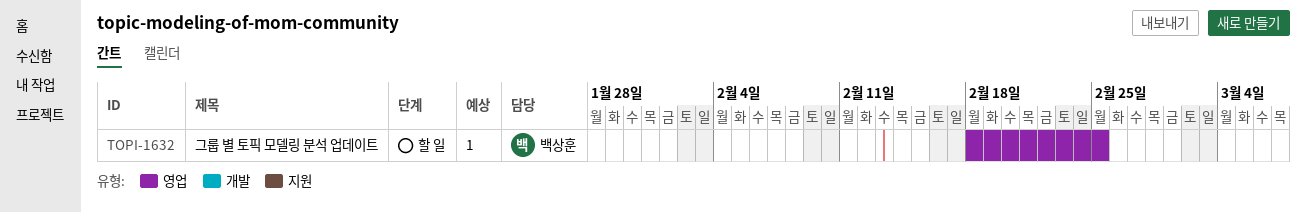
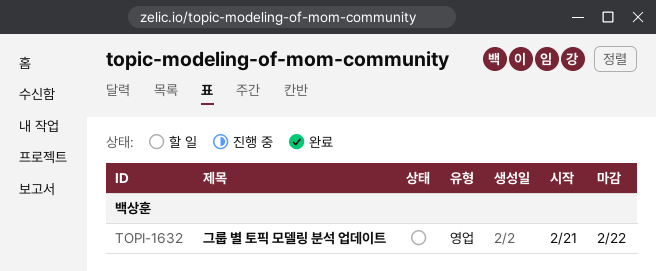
TOPI-1632, start: Feb 18 -> Feb 21
TOPI-1632, due: Feb 25 -> Feb 22

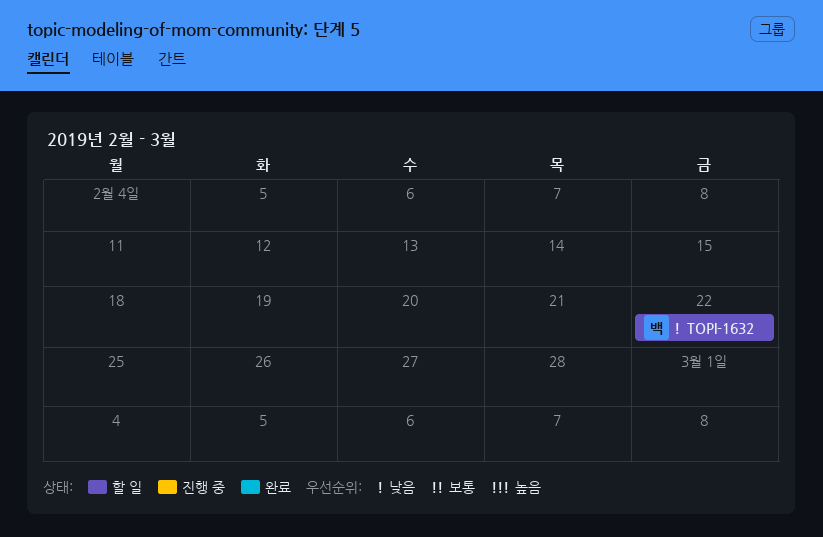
TOPI-1632, start: Feb 21 -> Feb 22

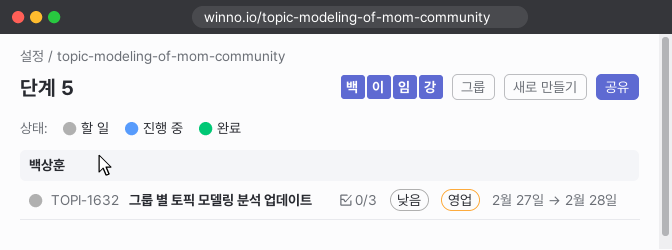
TOPI-1632, start: Feb 22 -> Feb 27
TOPI-1632, due: Feb 22 -> Feb 28

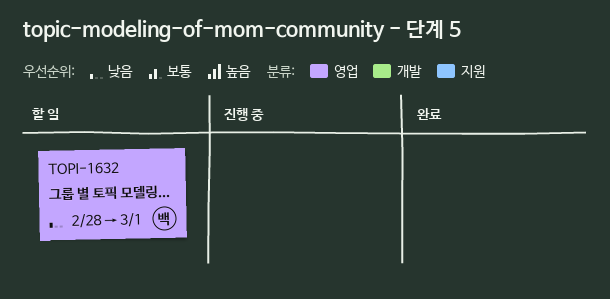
TOPI-1632, start: Feb 27 -> Feb 28
TOPI-1632, due: Feb 28 -> Mar 1

